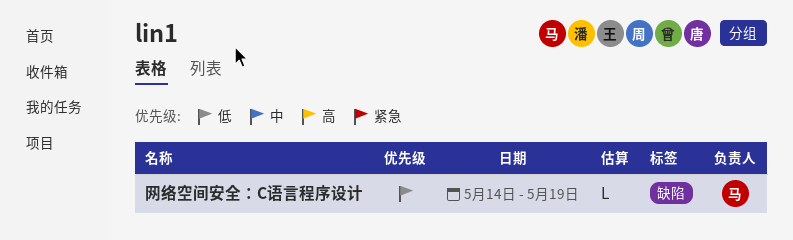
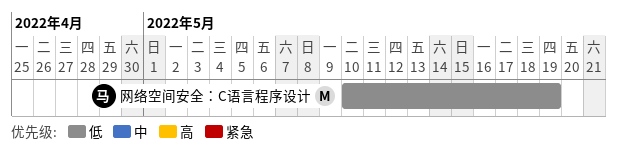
网络空间安全：C语言程序设计, estimate: L -> M
网络空间安全：C语言程序设计, start: May 14 -> May 10

